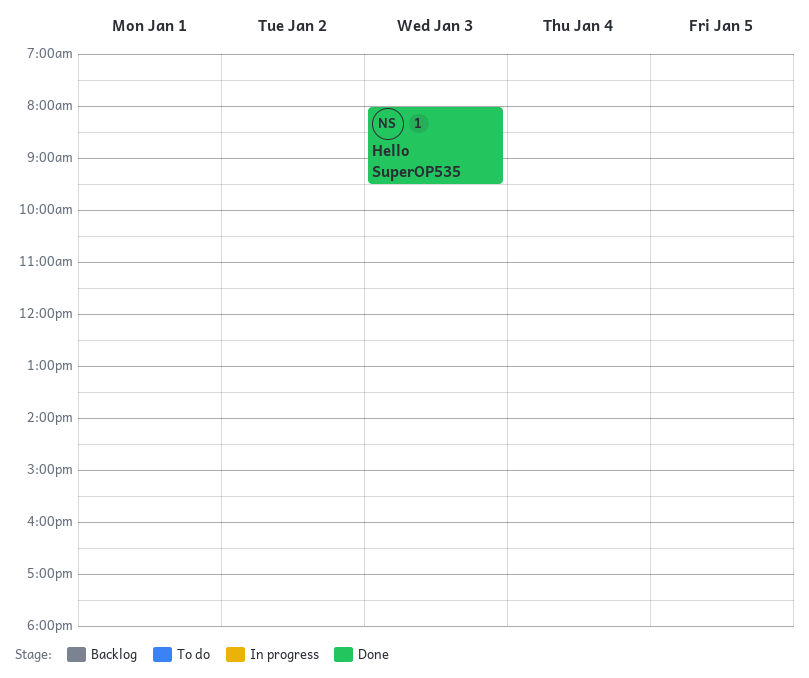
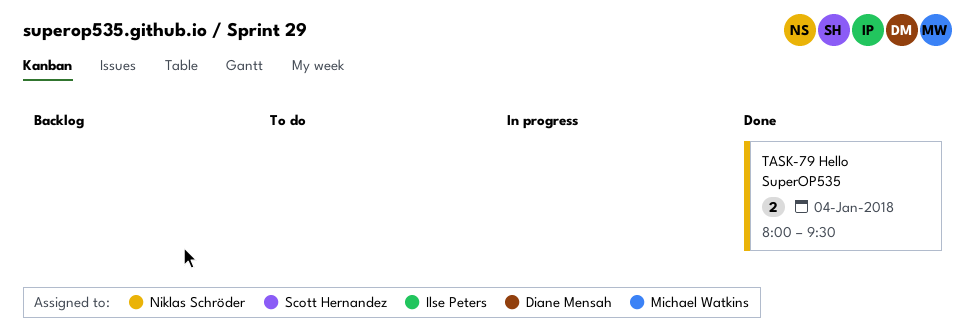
Hello SuperOP535, estimate: 1 -> 2
Hello SuperOP535, day: Jan 3 -> Jan 4

